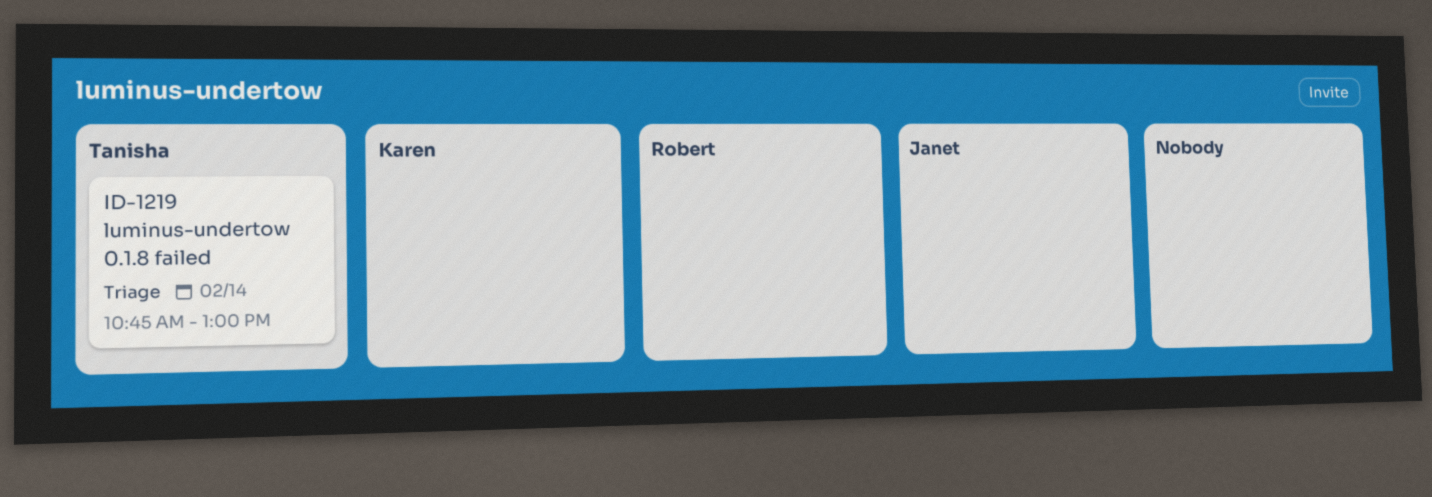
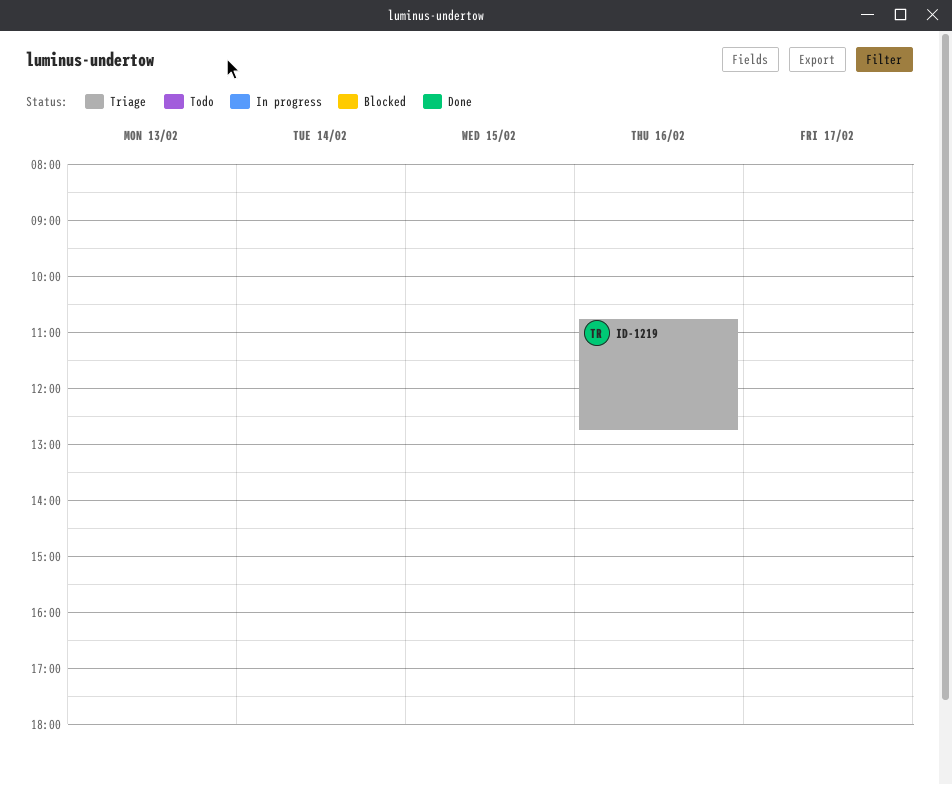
ID-1219, day: Feb 14 -> Feb 16
ID-1219, ends: 13:00 -> 12:45

